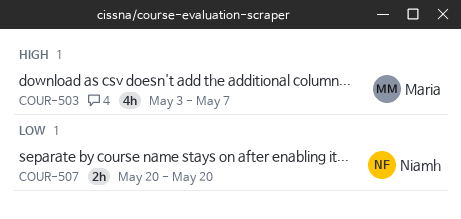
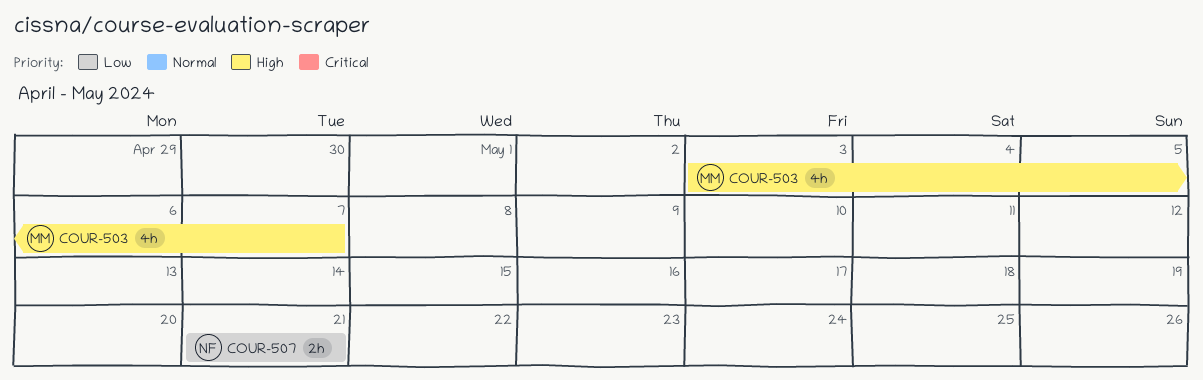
COUR-507, start: May 20 -> May 21
COUR-507, due: May 20 -> May 21

